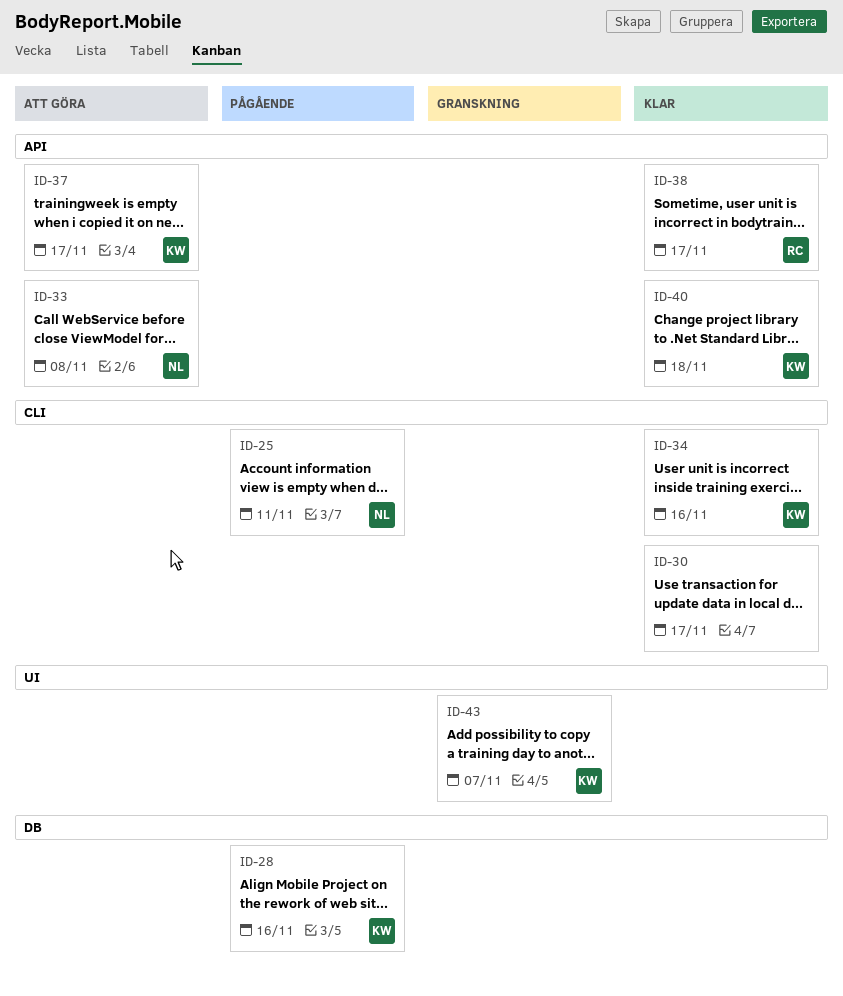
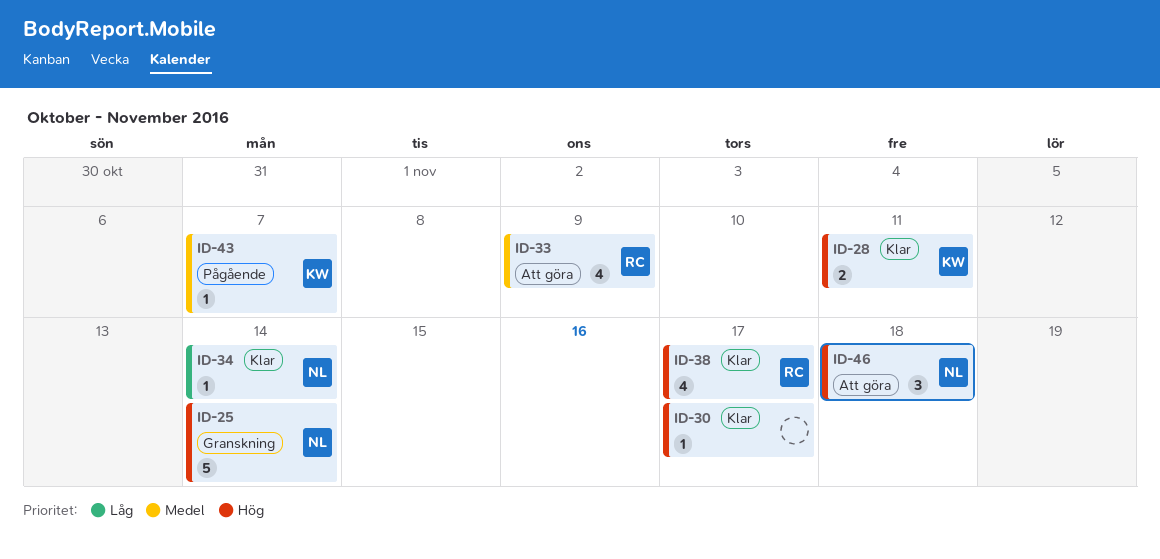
ID-25, status: Pågående -> Granskning
ID-25, due: Nov 11 -> Nov 14
ID-28, status: Pågående -> Klar
ID-28, due: Nov 16 -> Nov 11
ID-33, owner: NL -> RC
ID-33, due: Nov 8 -> Nov 9
ID-34, owner: KW -> NL
ID-34, due: Nov 16 -> Nov 14
ID-37: present -> none
ID-40: present -> none
ID-43, status: Granskning -> Pågående
ID-46: none -> present

